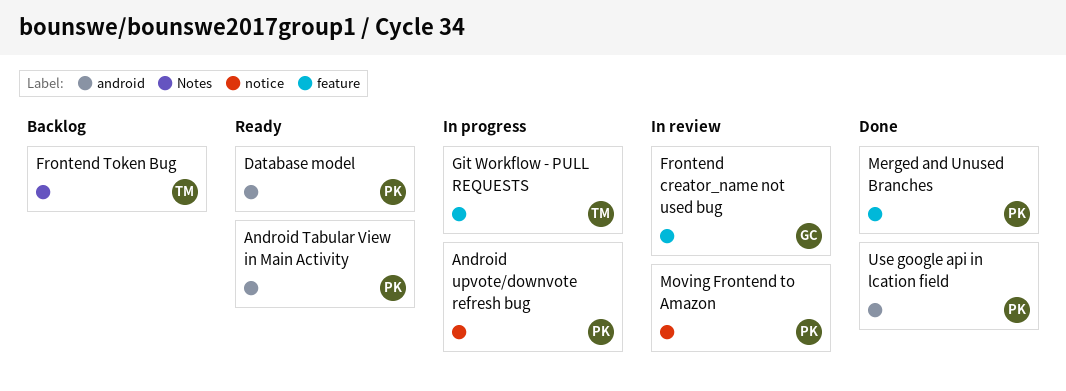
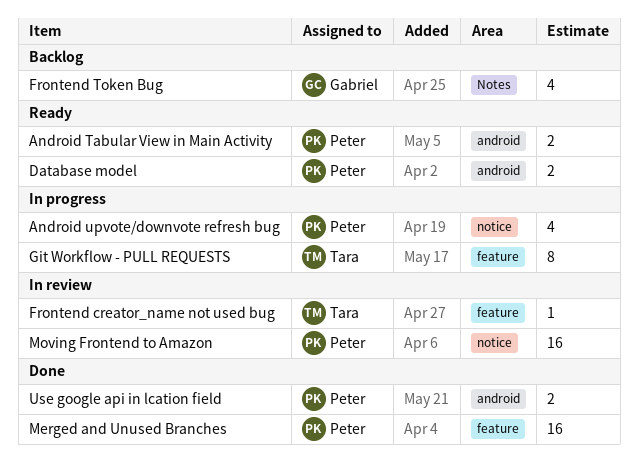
Frontend creator_name not used bug, owner: Gabriel -> Tara
Frontend Token Bug, owner: Tara -> Gabriel

